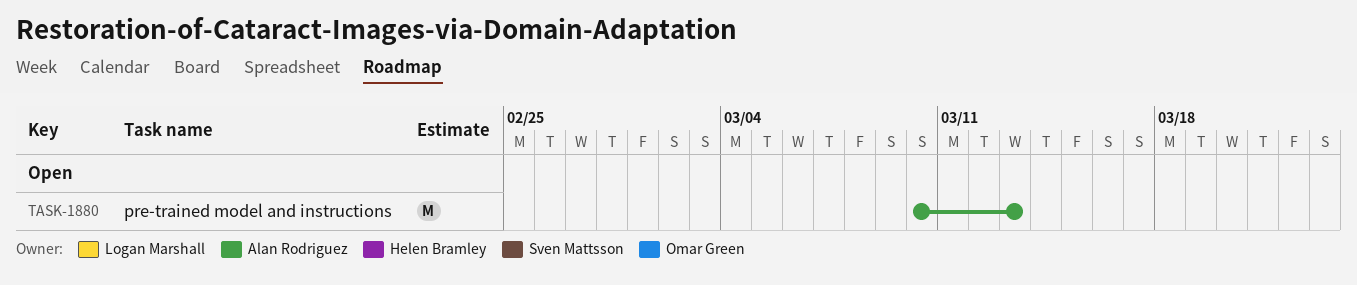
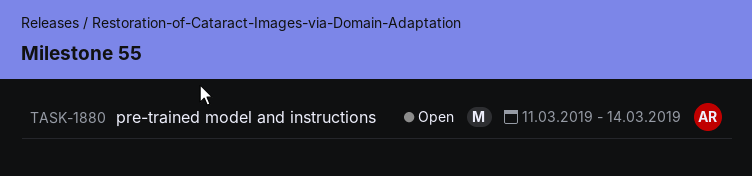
TASK-1880, start: Mar 10 -> Mar 11
TASK-1880, due: Mar 13 -> Mar 14

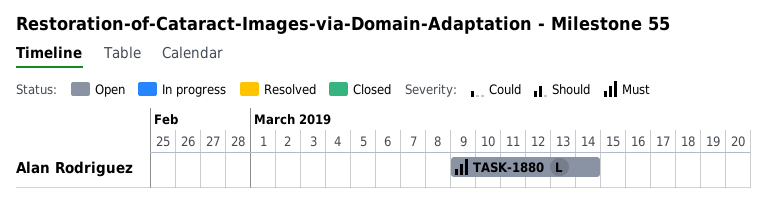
TASK-1880, estimate: M -> L
TASK-1880, start: Mar 11 -> Mar 9

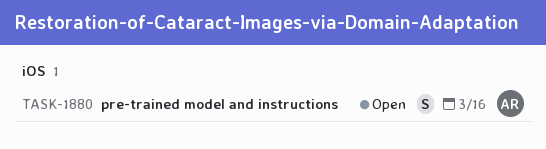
TASK-1880, estimate: L -> S
TASK-1880, due: Mar 14 -> Mar 16

